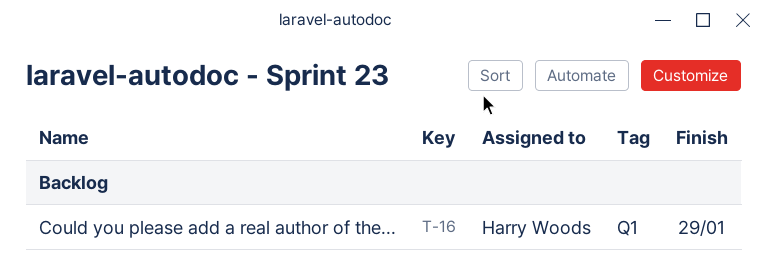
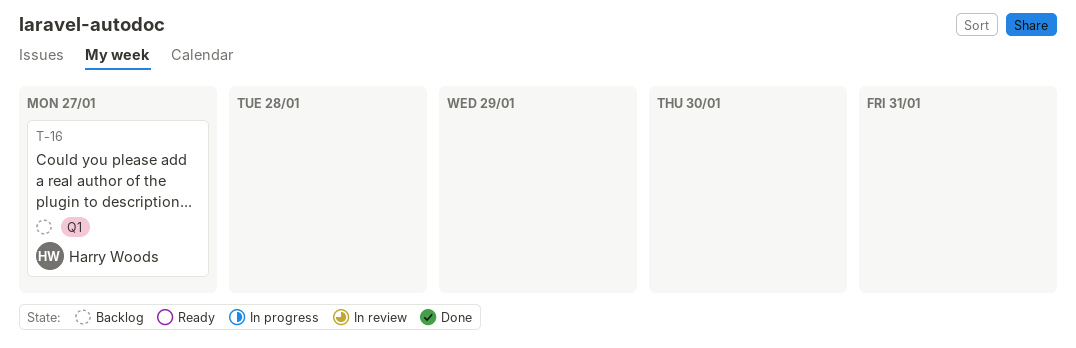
T-16, due: Jan 29 -> Jan 27

